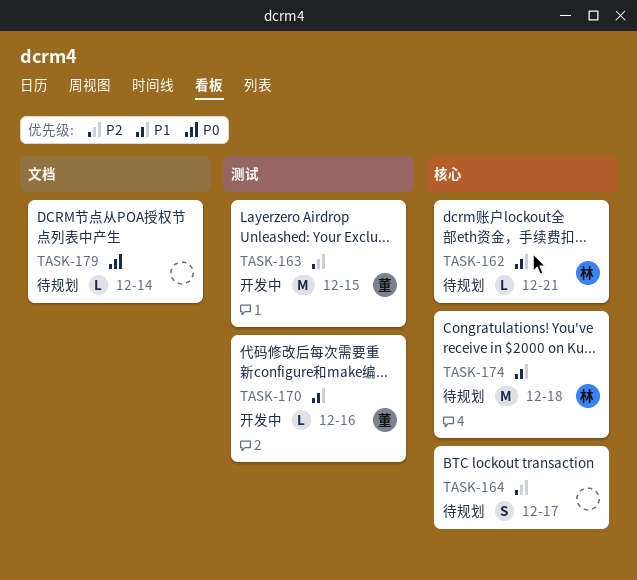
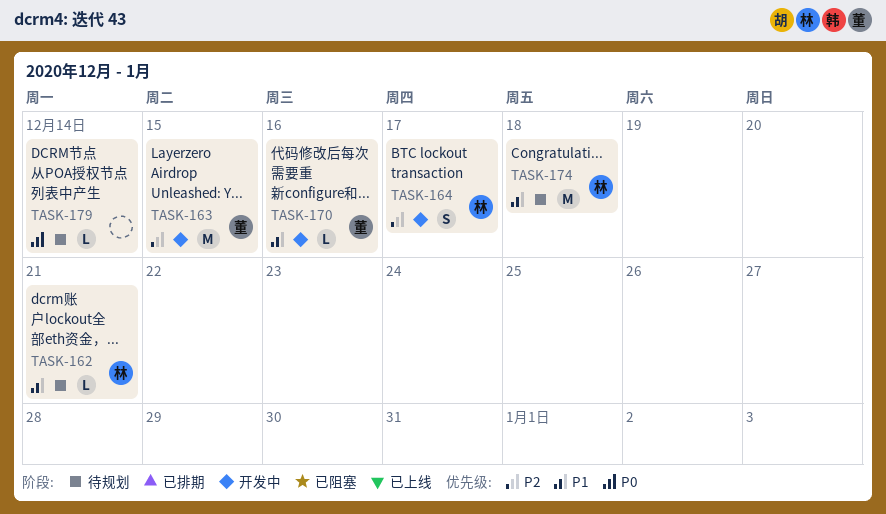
TASK-164, status: 待规划 -> 开发中
TASK-164, owner: none -> 林

